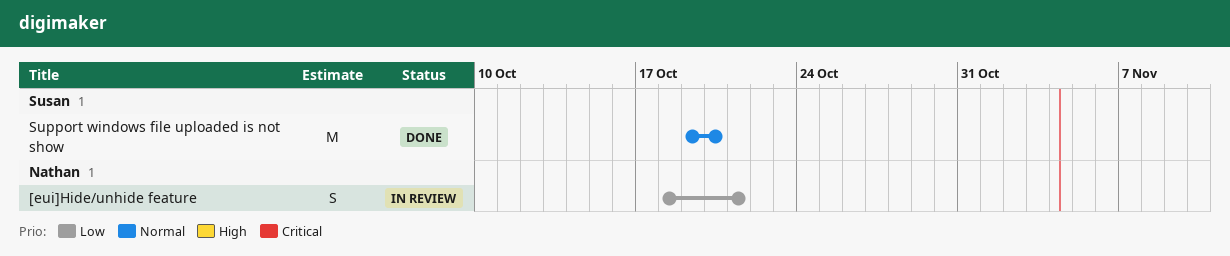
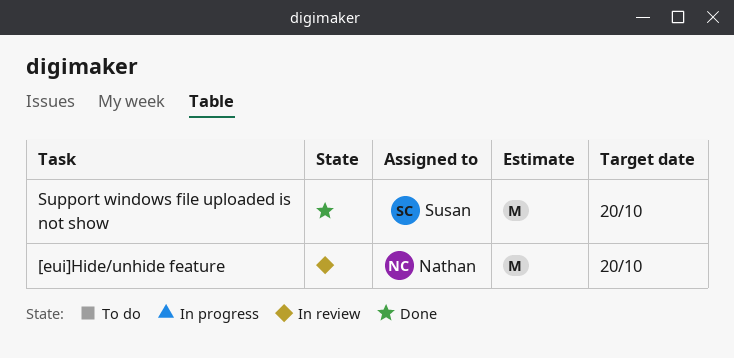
[eui]Hide/unhide feature, estimate: S -> M
[eui]Hide/unhide feature, due: Oct 21 -> Oct 20

